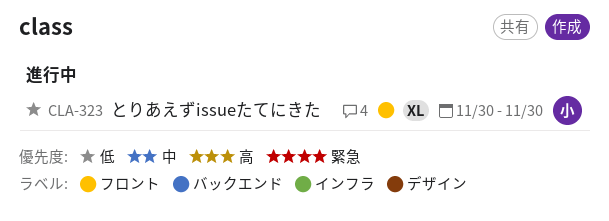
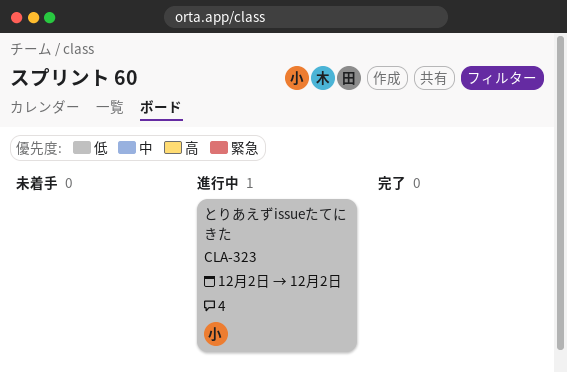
CLA-323, start: Nov 30 -> Dec 2
CLA-323, due: Nov 30 -> Dec 2

